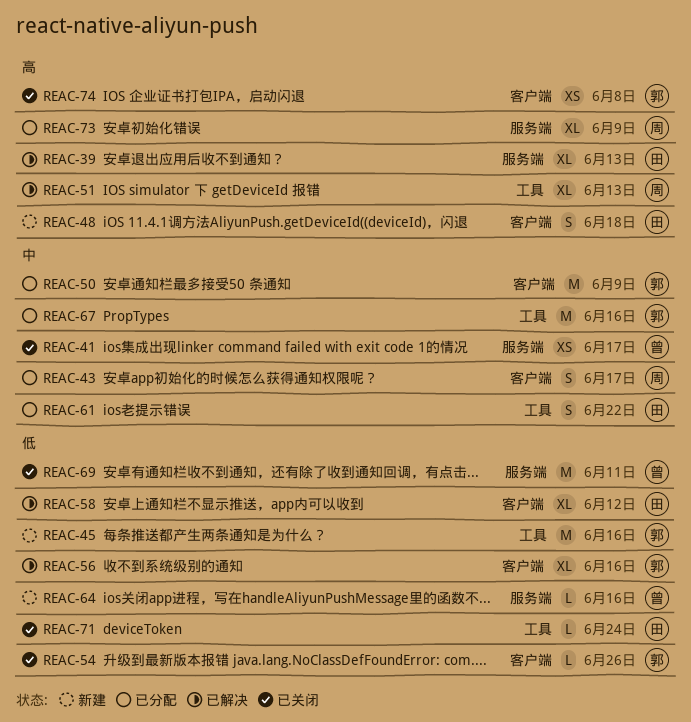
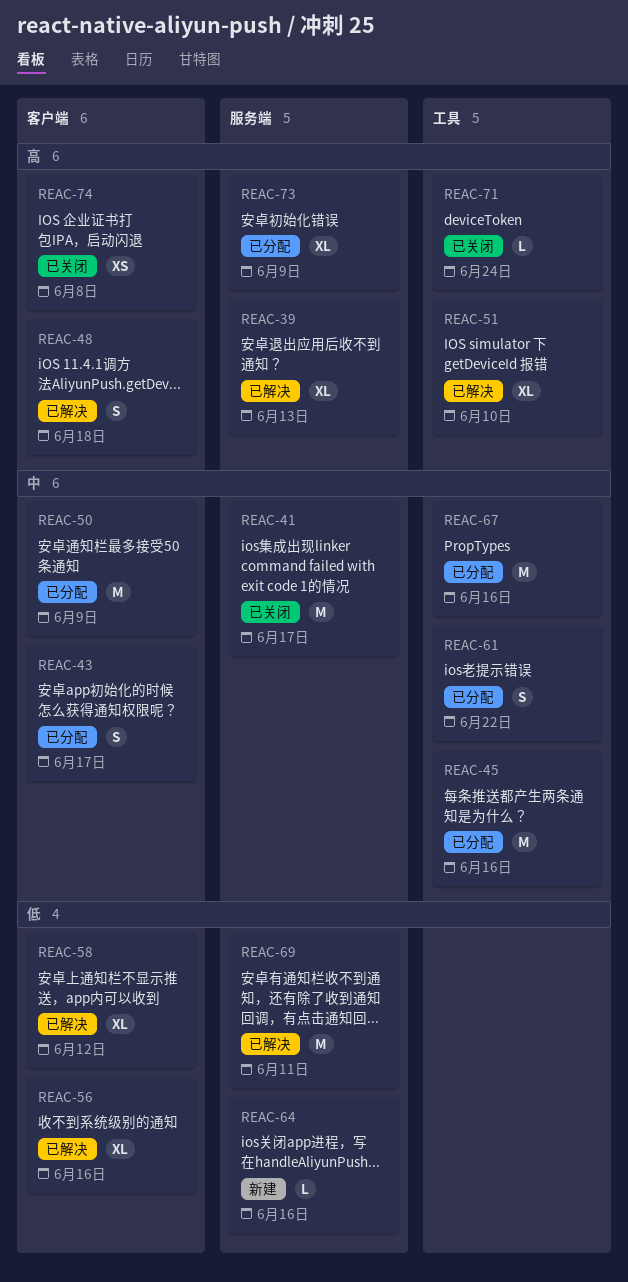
REAC-41, estimate: XS -> M
REAC-45, status: 新建 -> 已分配
REAC-45, priority: 低 -> 中
REAC-48, status: 新建 -> 已解决
REAC-51, due: Jun 13 -> Jun 10
REAC-54: present -> none
REAC-69, status: 已关闭 -> 已解决
REAC-71, priority: 低 -> 高

